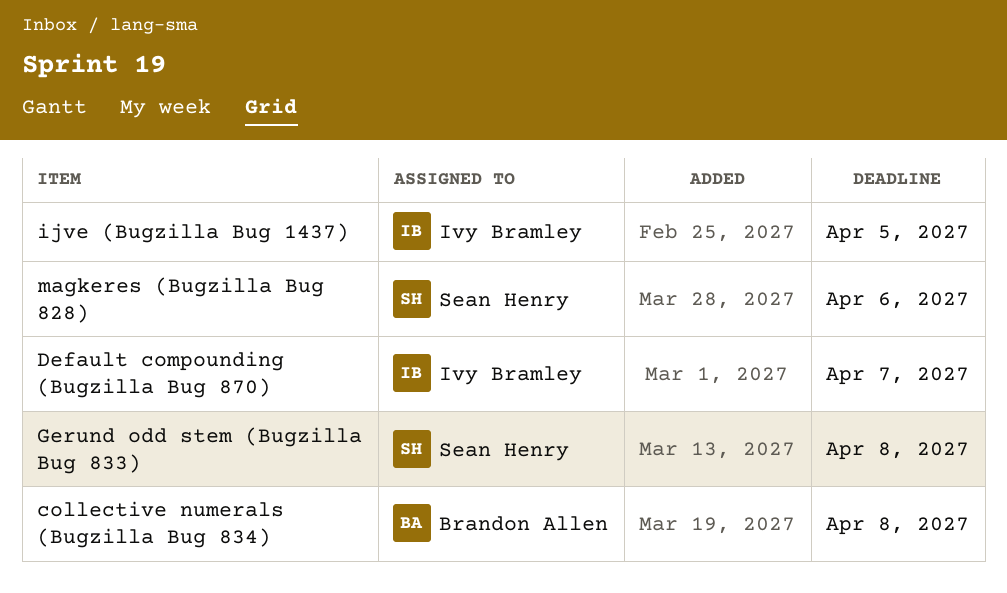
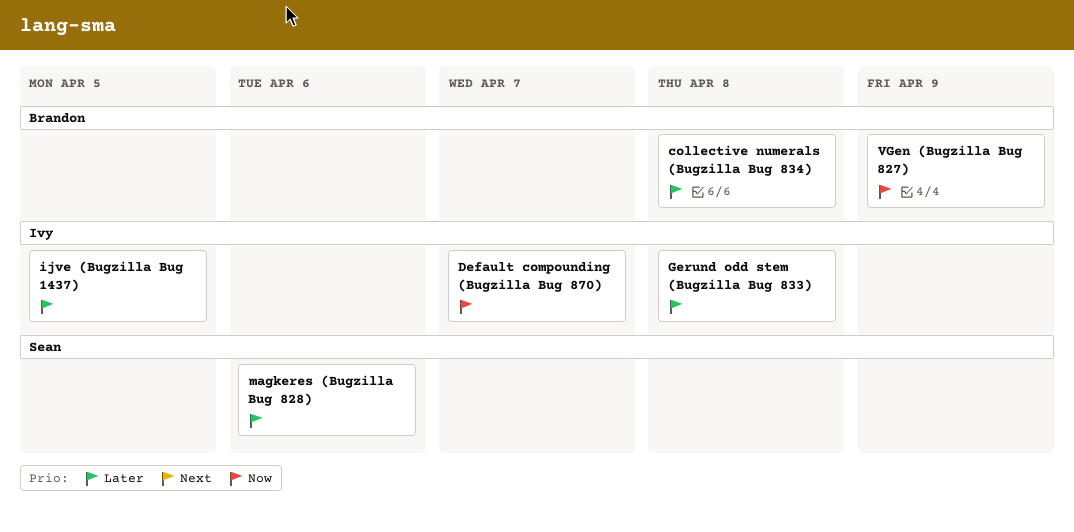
Gerund odd stem (Bugzilla Bug 833), owner: Sean Henry -> Ivy Bramley
VGen (Bugzilla Bug 827): none -> present

